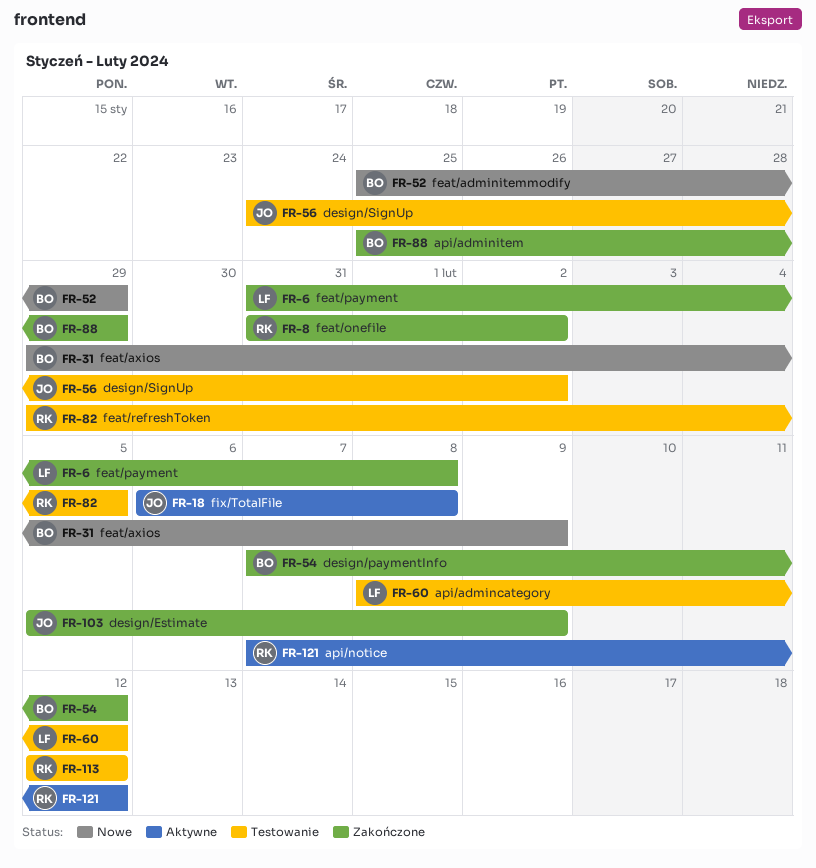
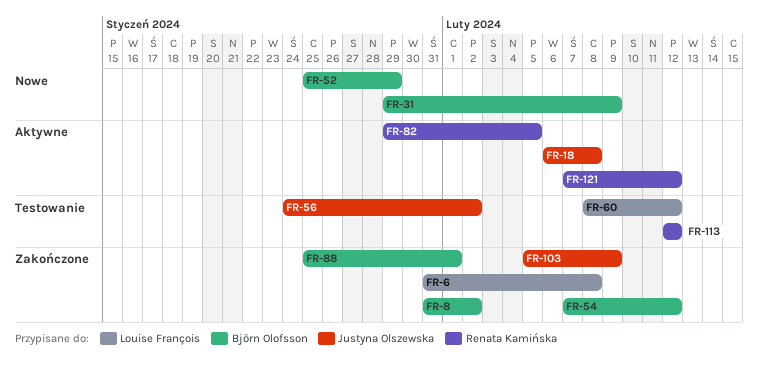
FR-8, owner: Renata Kamińska -> Björn Olofsson
FR-82, status: Testowanie -> Aktywne
FR-88, due: Jan 29 -> Feb 1

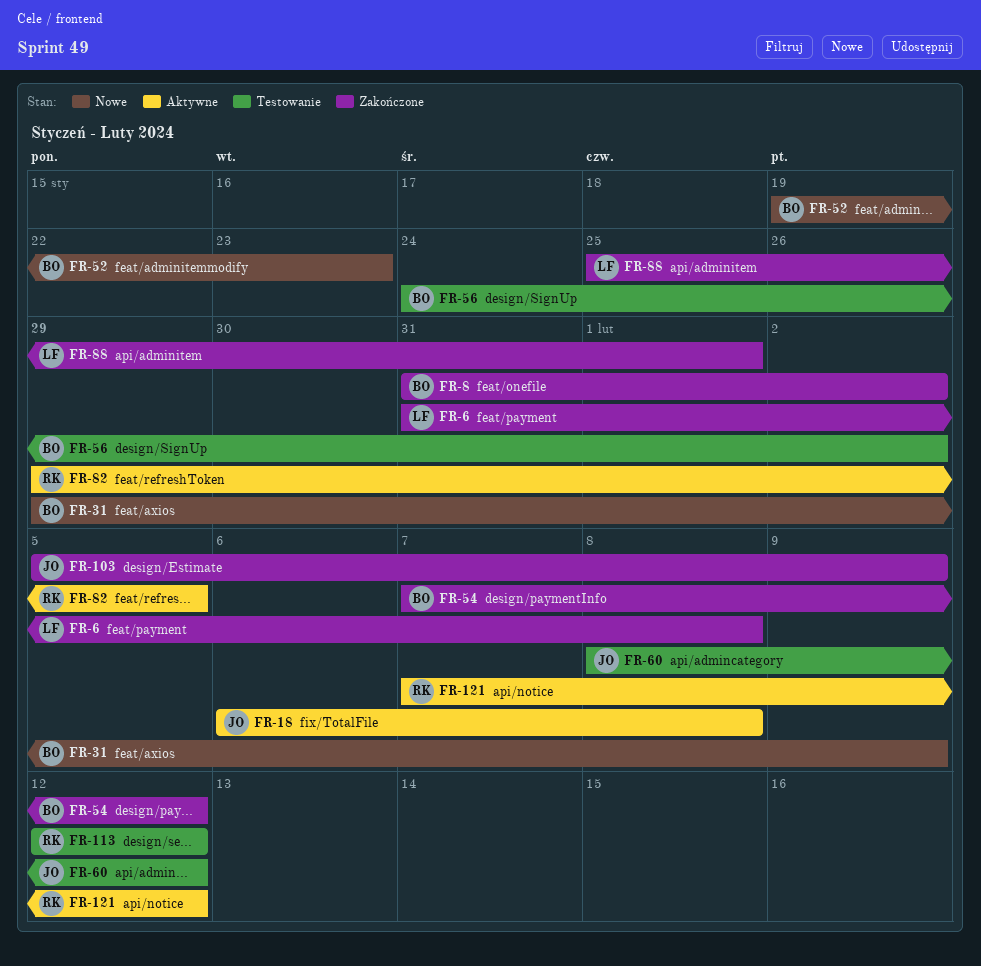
FR-52, start: Jan 25 -> Jan 19
FR-52, due: Jan 29 -> Jan 23
FR-56, owner: Justyna Olszewska -> Björn Olofsson
FR-60, owner: Louise François -> Justyna Olszewska
FR-88, owner: Björn Olofsson -> Louise François

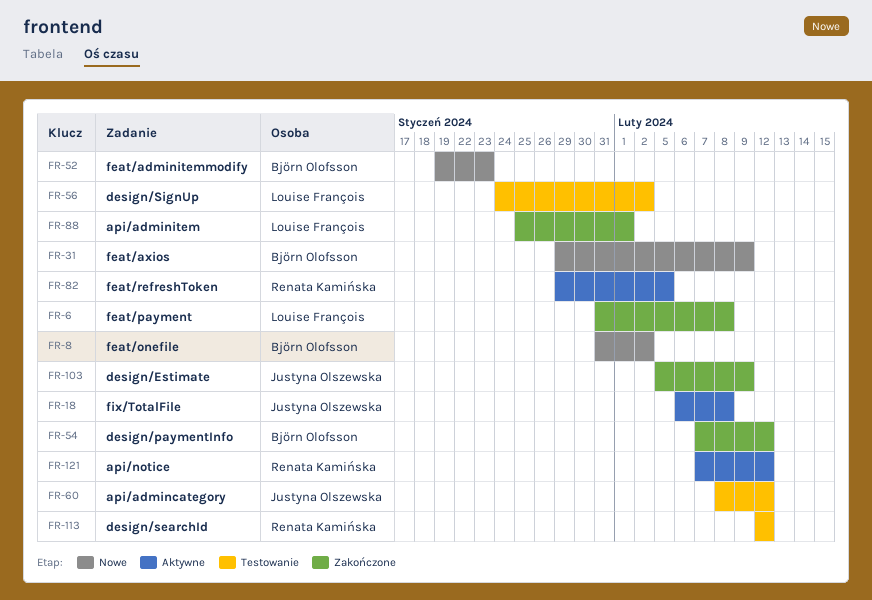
FR-8, status: Zakończone -> Nowe
FR-56, owner: Björn Olofsson -> Louise François

